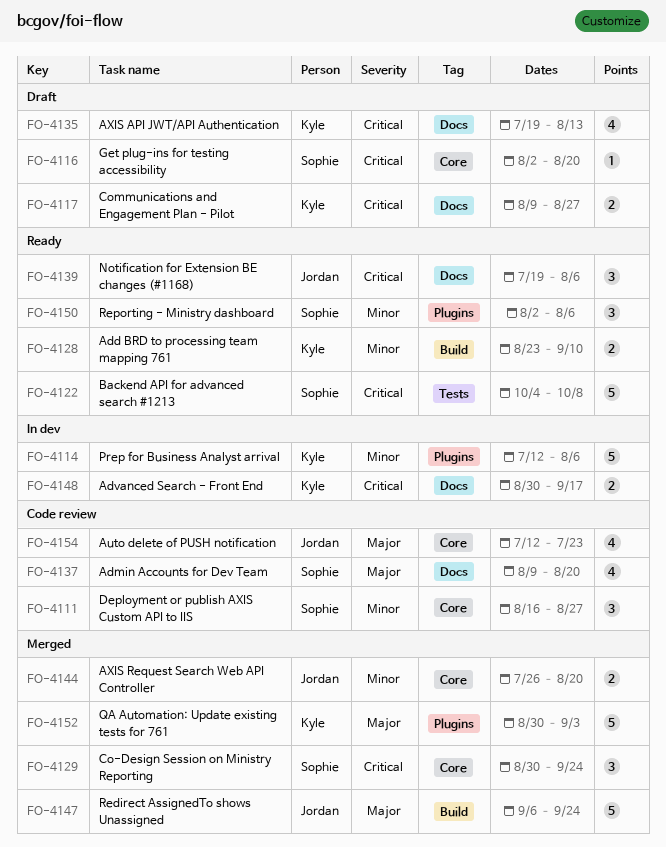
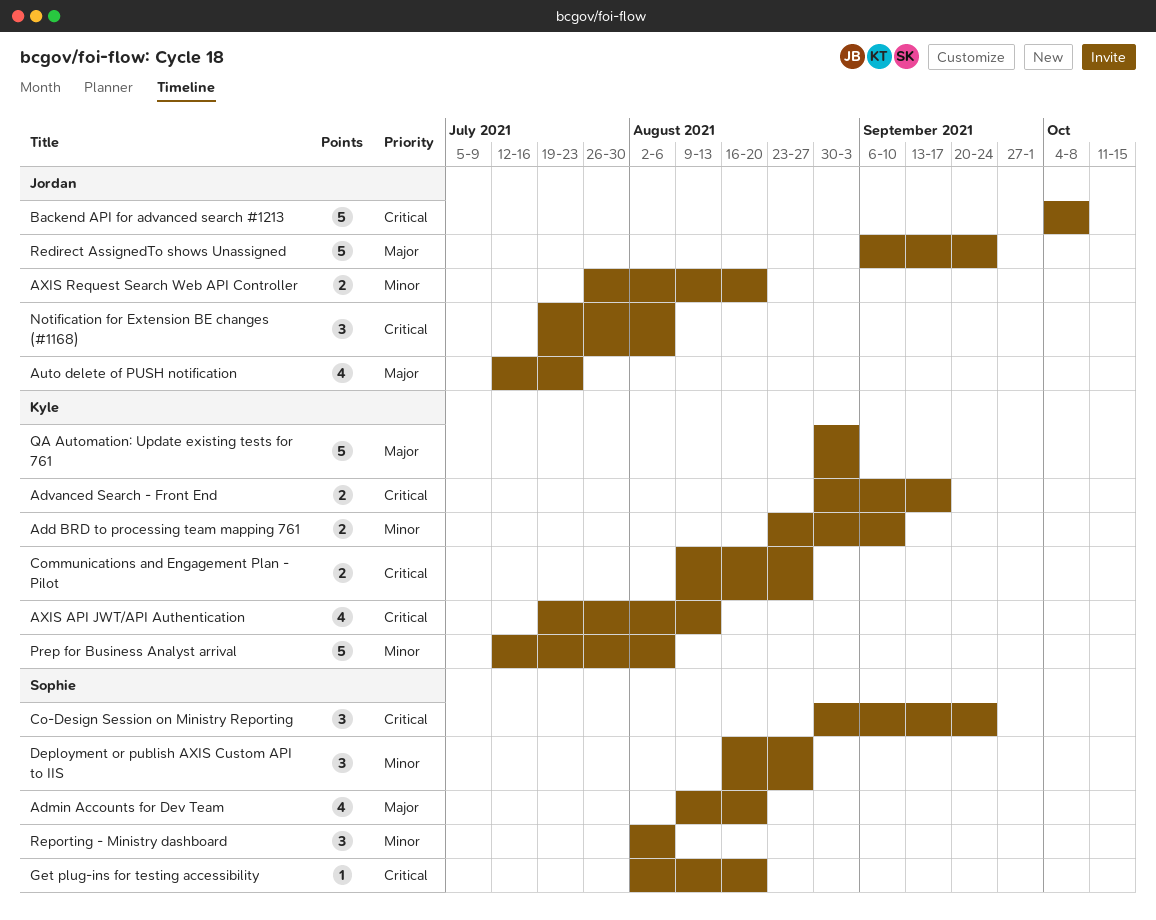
Backend API for advanced search #1213, owner: Sophie -> Jordan

